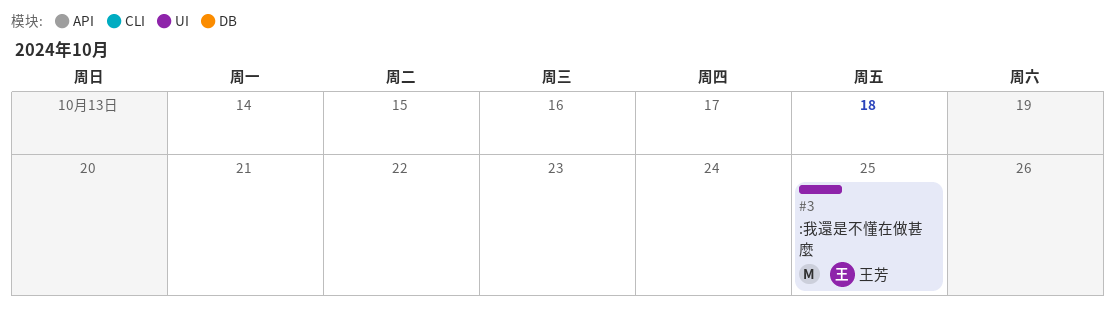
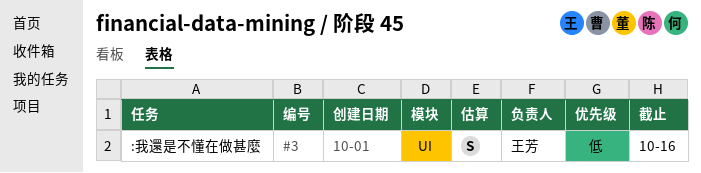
#3, estimate: M -> S
#3, due: Oct 25 -> Oct 16

